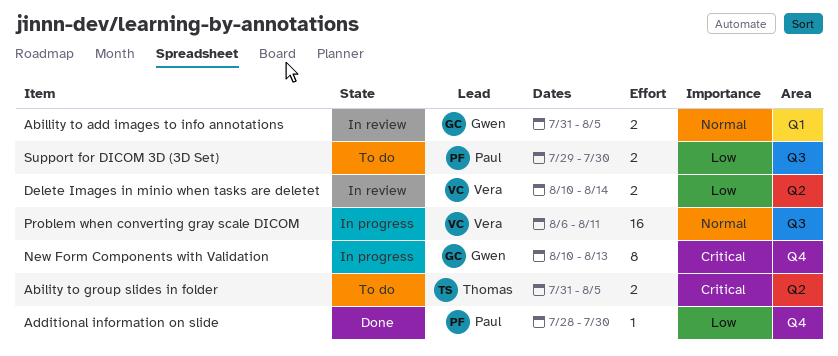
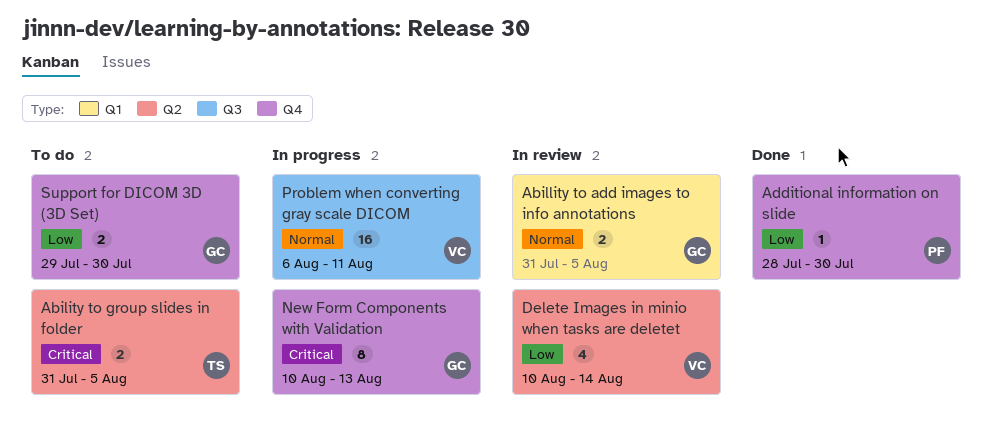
Delete Images in minio when tasks are deletet, estimate: 2 -> 4
Support for DICOM 3D (3D Set), owner: Paul -> Gwen
Support for DICOM 3D (3D Set), label: Q3 -> Q4

